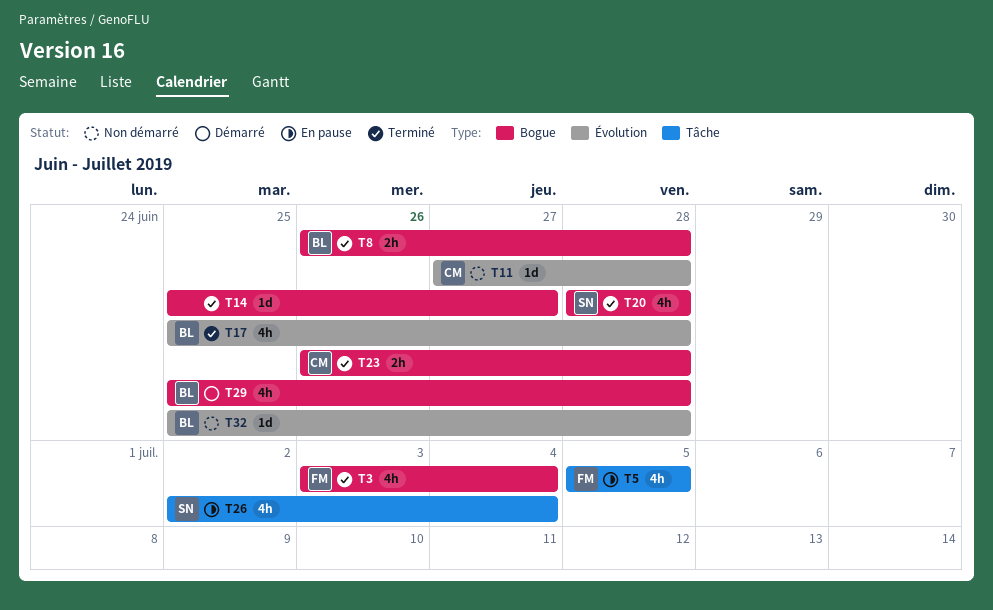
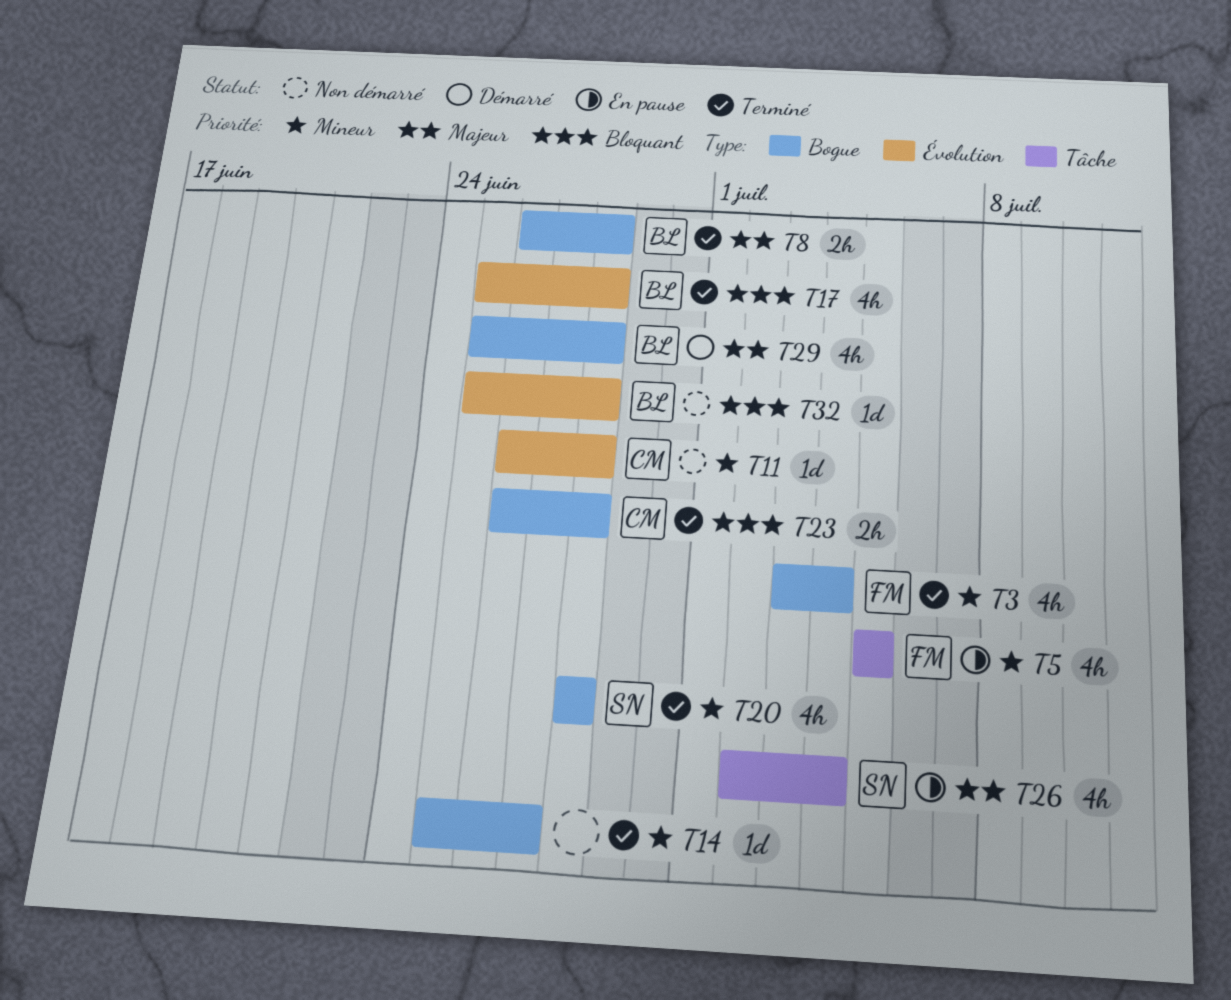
T11, start: Jun 27 -> Jun 26

